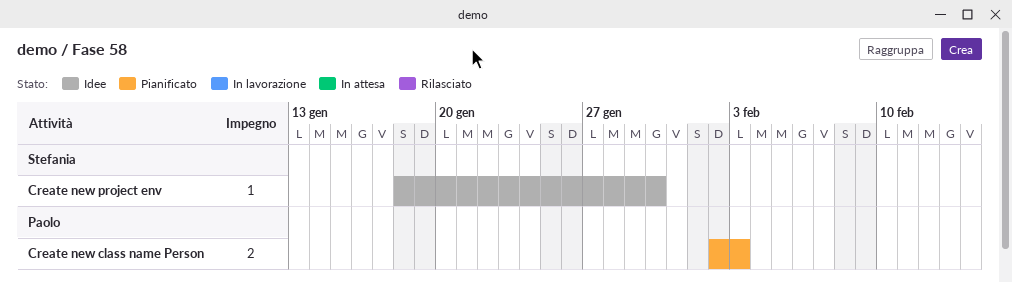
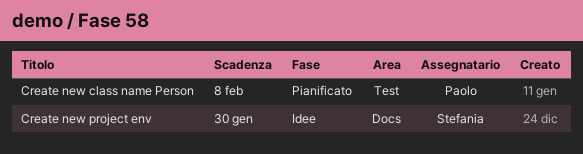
Create new class name Person, due: Feb 3 -> Feb 8

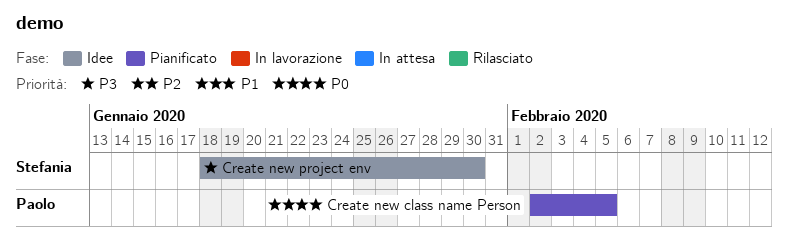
Create new class name Person, due: Feb 8 -> Feb 5

